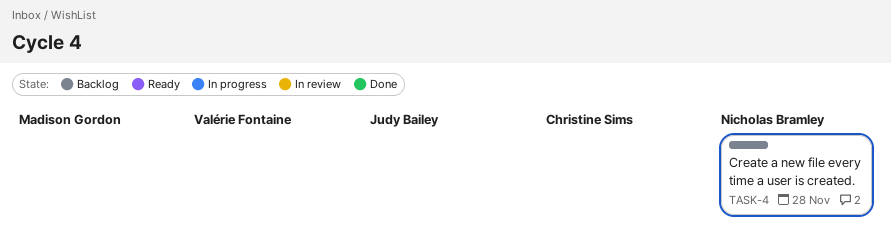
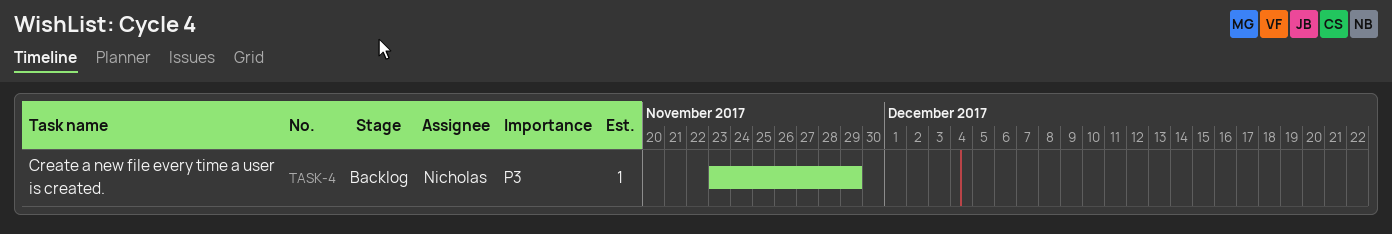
TASK-4, due: Nov 28 -> Nov 29

